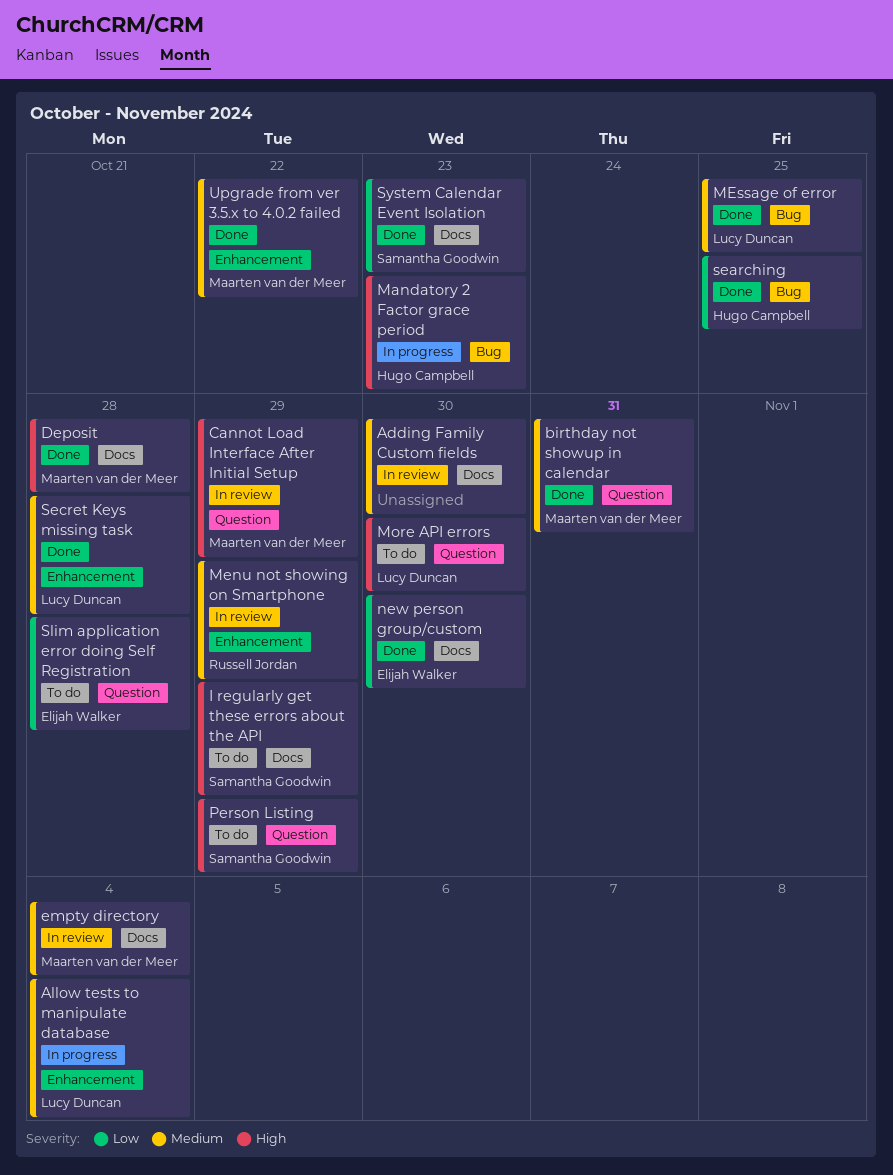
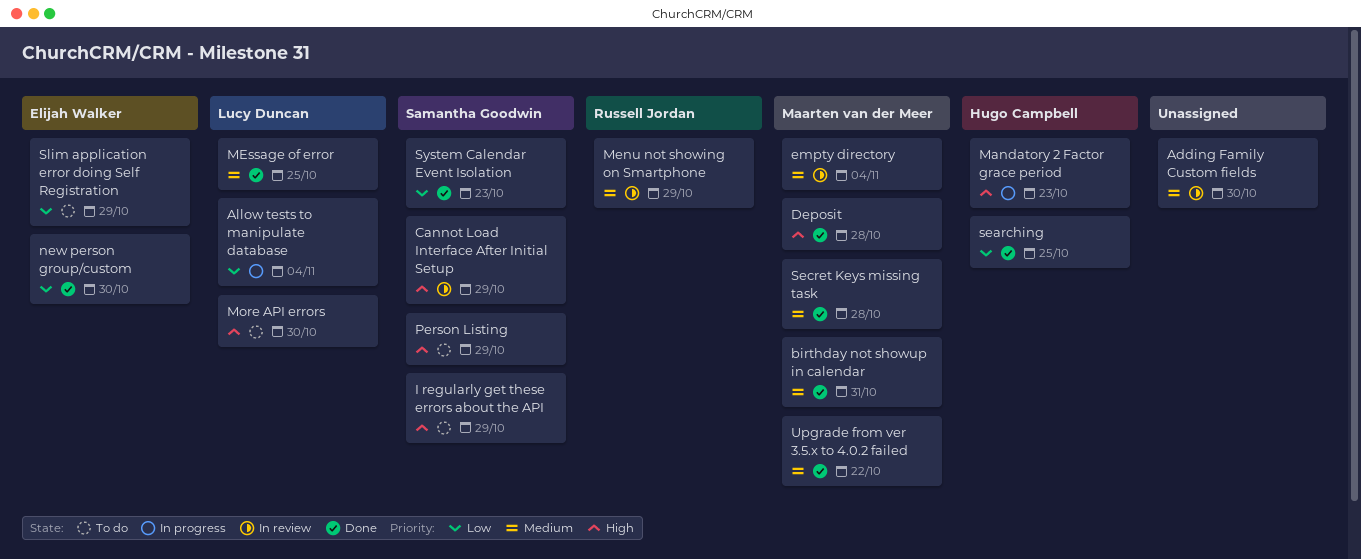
Allow tests to manipulate database, priority: Medium -> Low
Cannot Load Interface After Initial Setup, owner: Maarten van der Meer -> Samantha Goodwin
Secret Keys missing task, owner: Lucy Duncan -> Maarten van der Meer
Slim application error doing Self Registration, due: Oct 28 -> Oct 29

